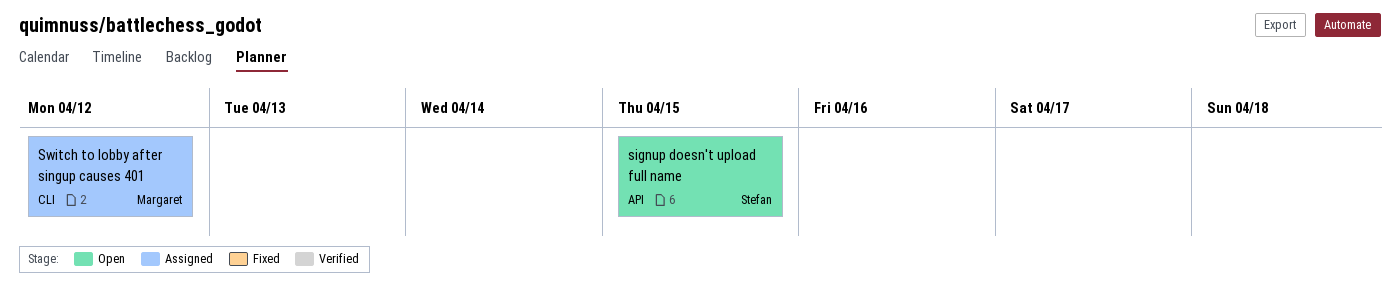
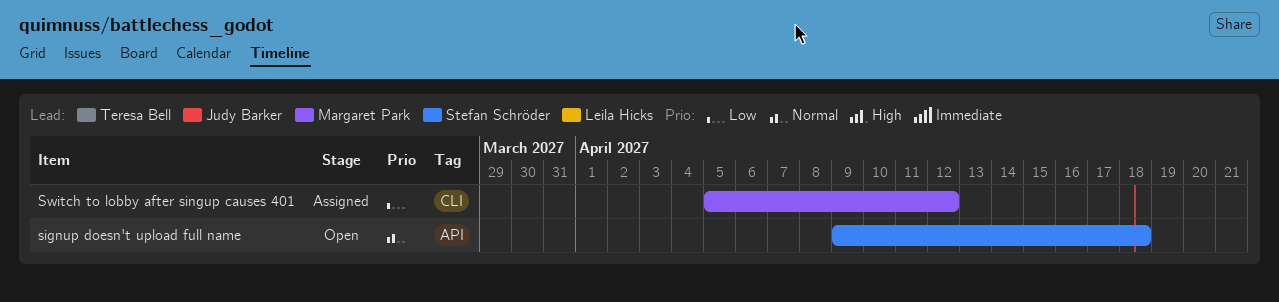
signup doesn't upload full name, due: Apr 15 -> Apr 18

